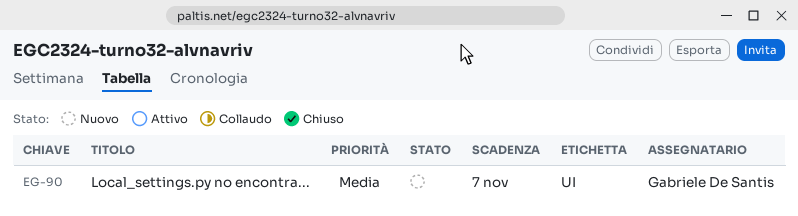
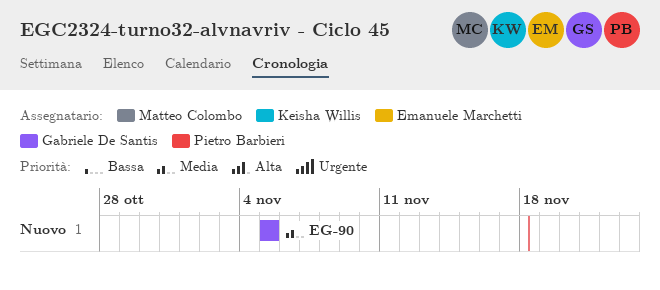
EG-90, due: Nov 7 -> Nov 5

